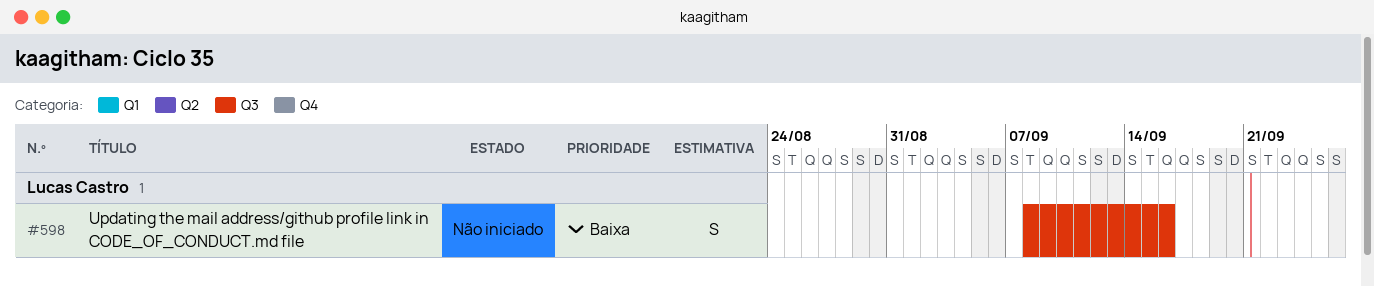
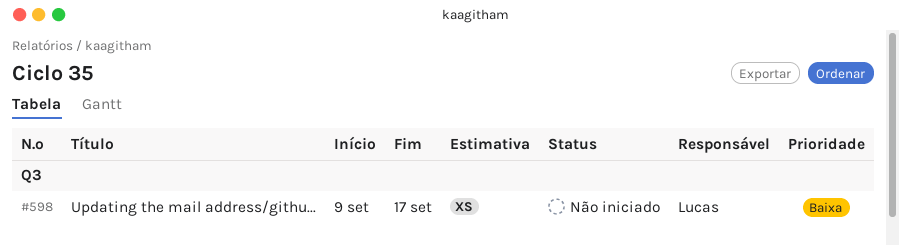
#598, estimate: S -> XS
#598, start: Sep 8 -> Sep 9
#598, due: Sep 16 -> Sep 17

